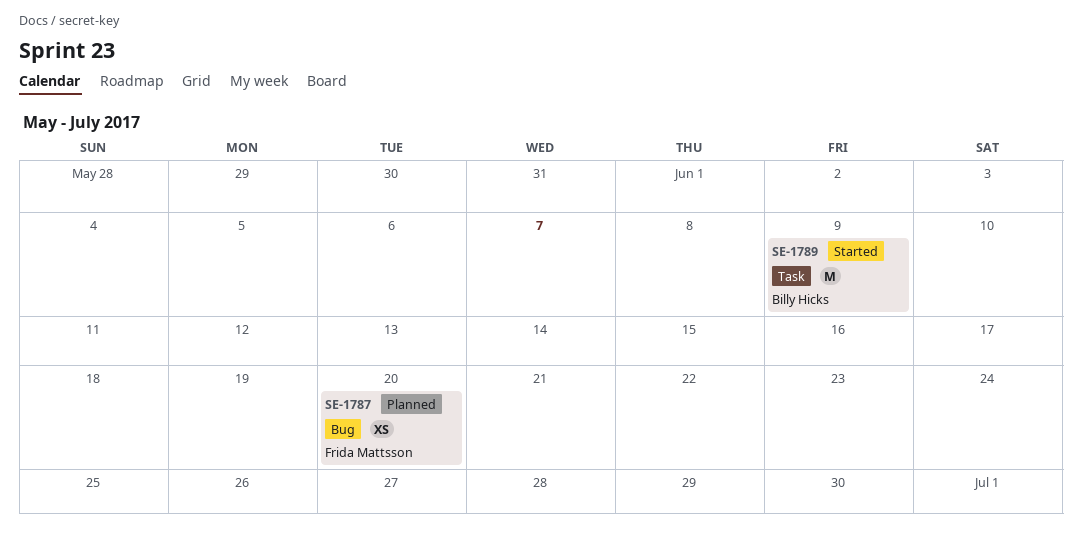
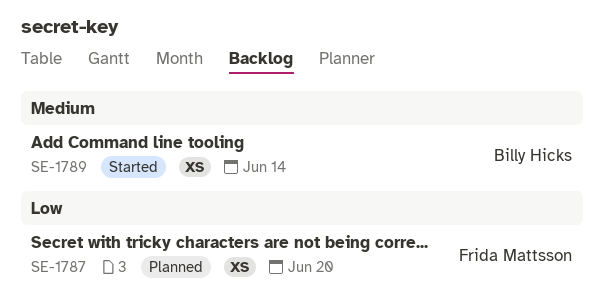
SE-1789, estimate: M -> XS
SE-1789, due: Jun 9 -> Jun 14

